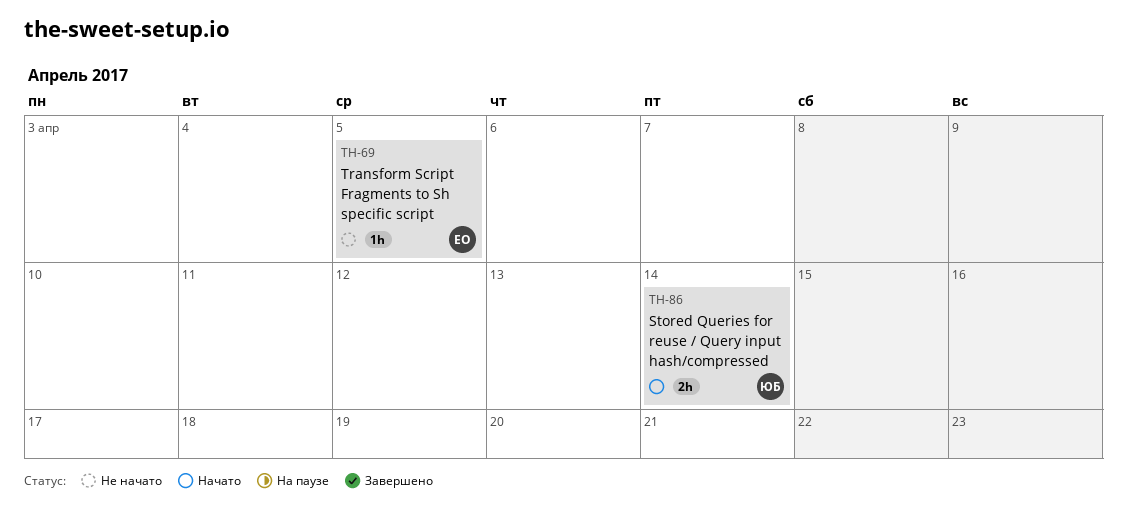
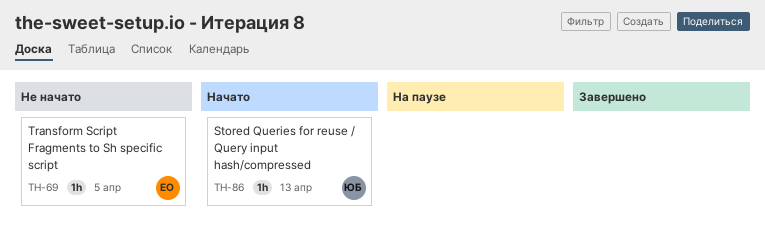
TH-86, estimate: 2h -> 1h
TH-86, due: Apr 14 -> Apr 13

